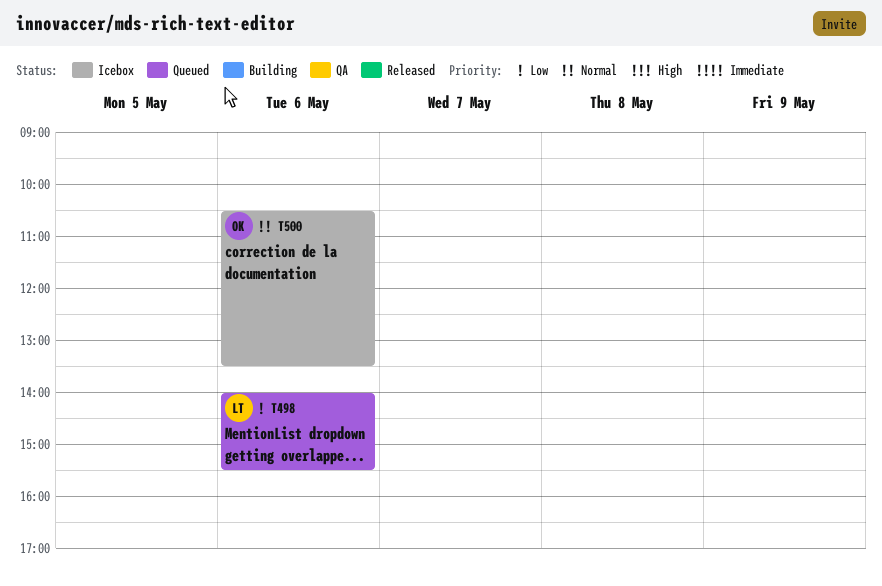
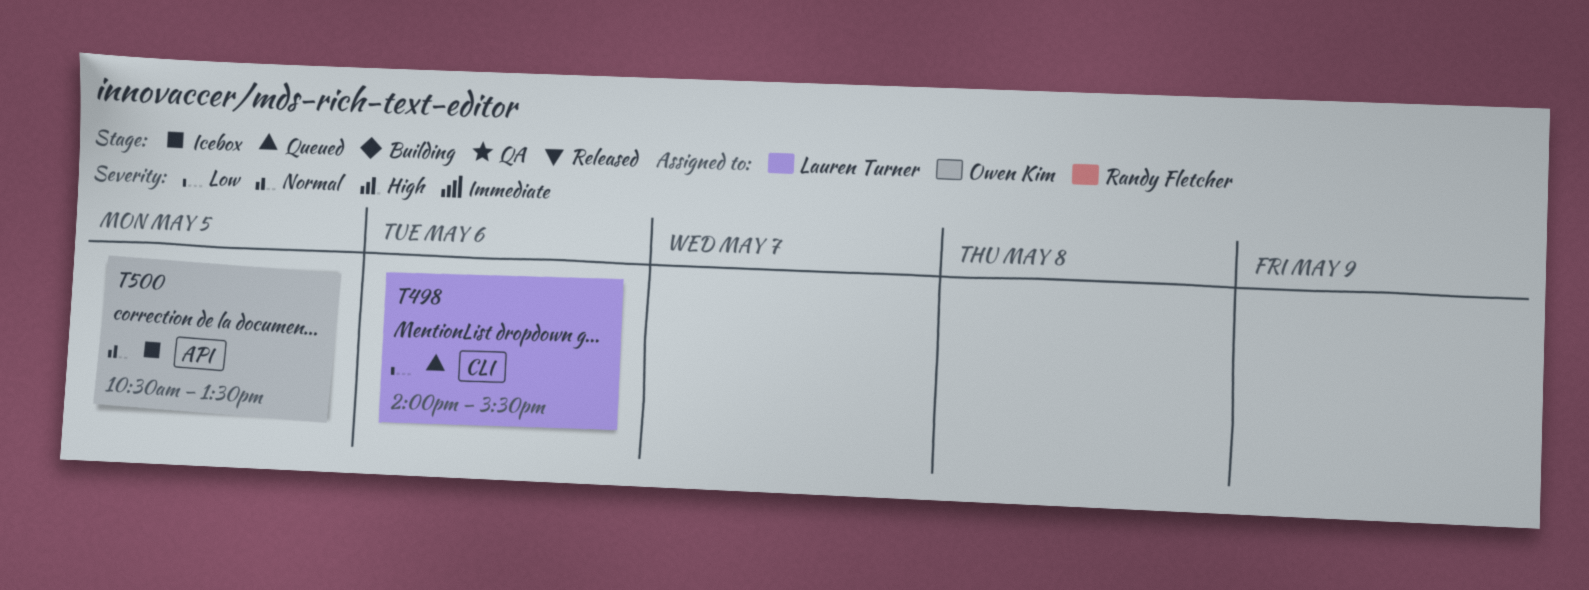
T500, day: May 6 -> May 5

